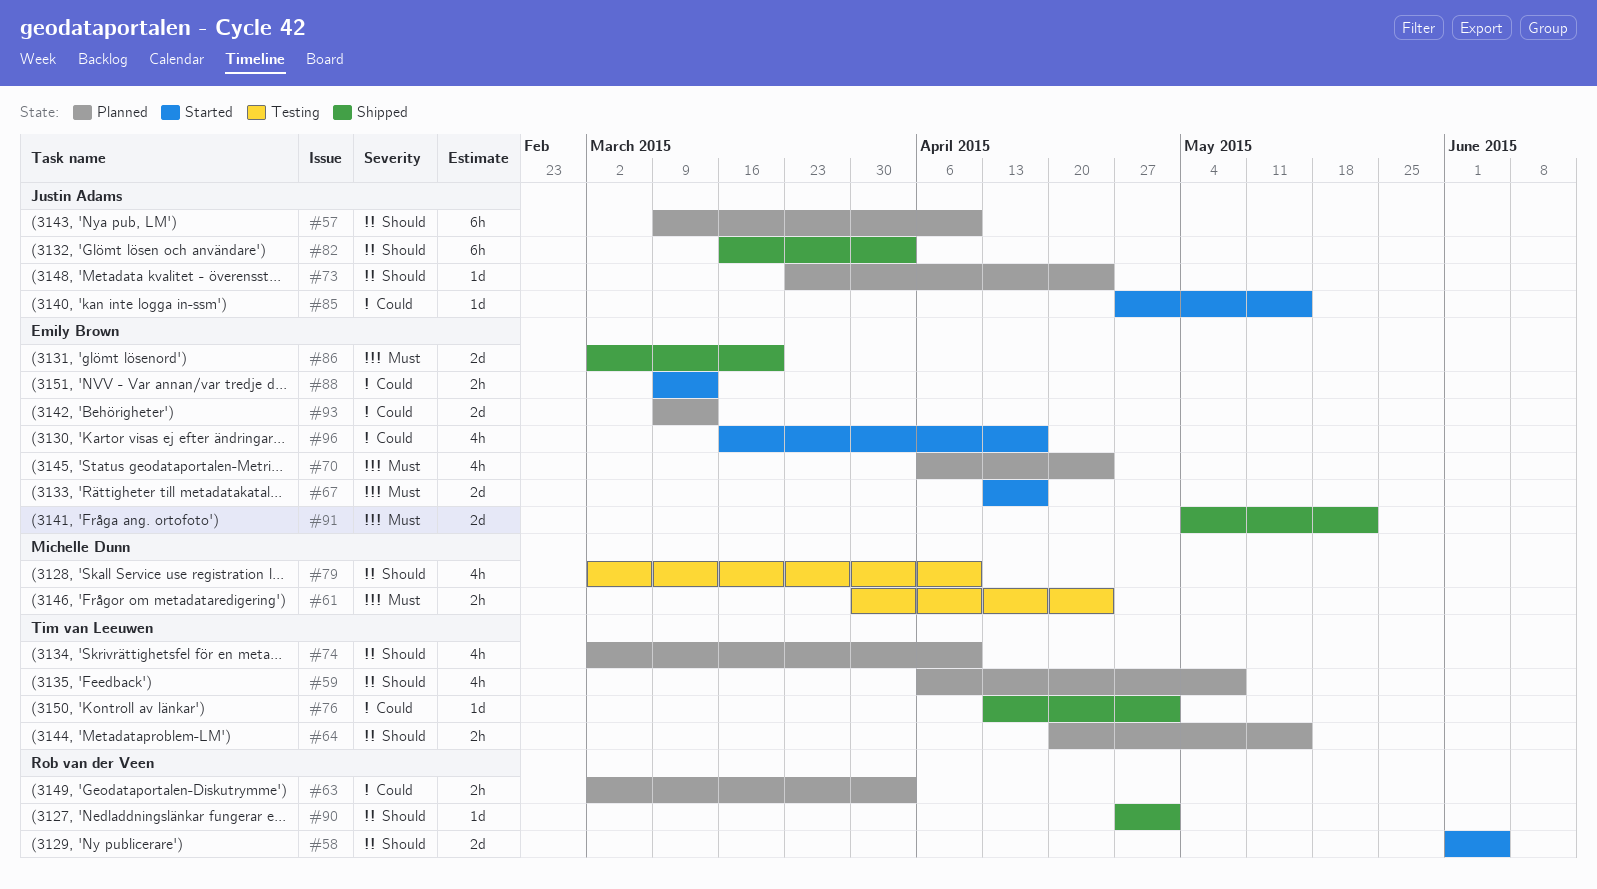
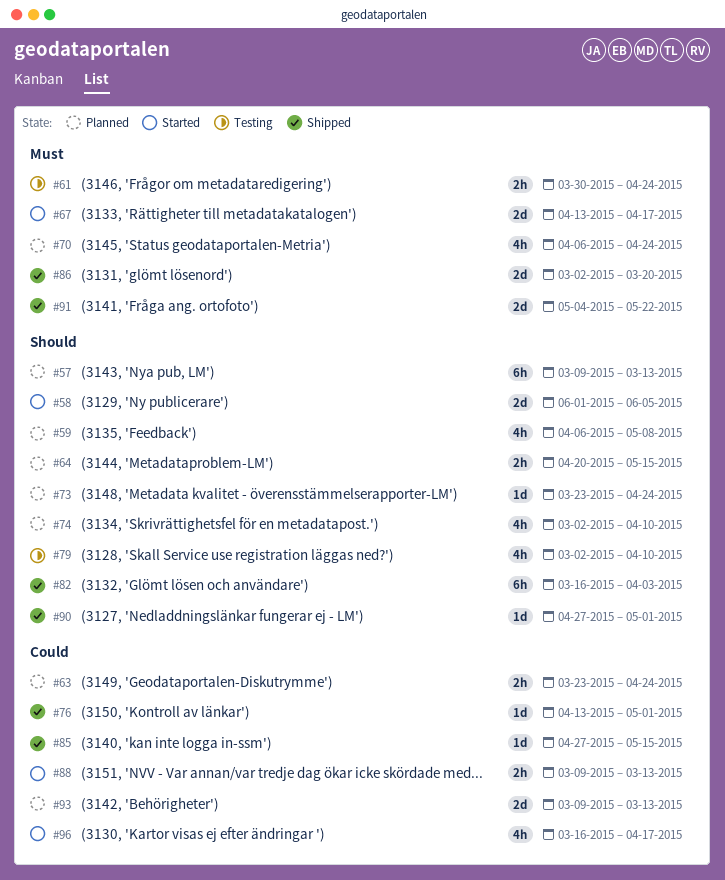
#57, due: Apr 10 -> Mar 13
#63, start: Mar 2 -> Mar 23
#63, due: Apr 3 -> Apr 24
#85, status: Started -> Shipped

